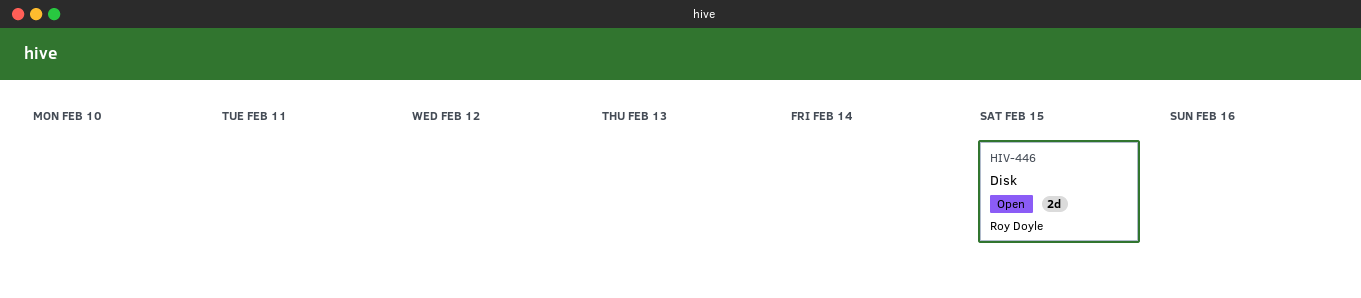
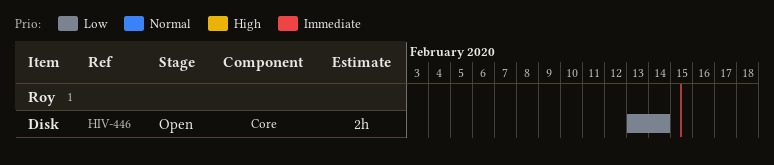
HIV-446, estimate: 2d -> 2h
HIV-446, due: Feb 15 -> Feb 14

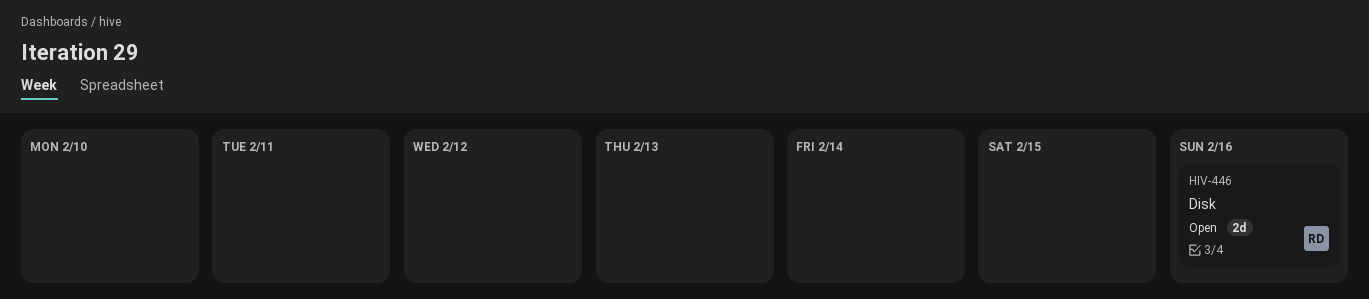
HIV-446, estimate: 2h -> 2d
HIV-446, due: Feb 14 -> Feb 16

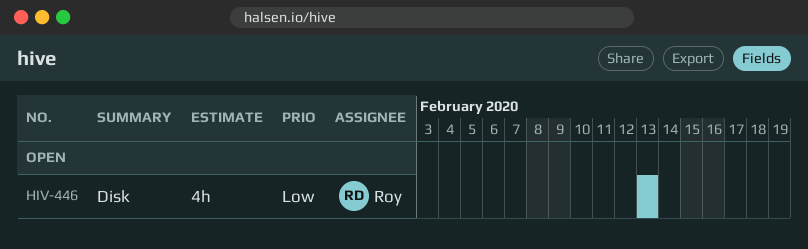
HIV-446, estimate: 2d -> 4h
HIV-446, due: Feb 16 -> Feb 13

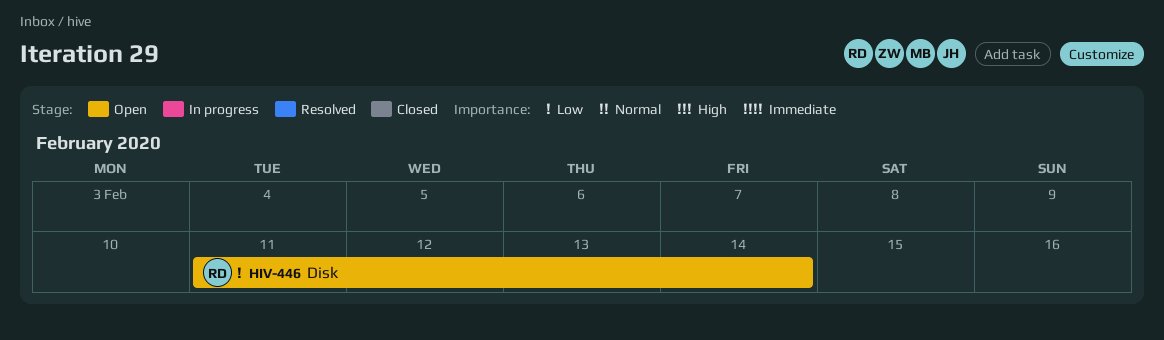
HIV-446, start: Feb 13 -> Feb 11
HIV-446, due: Feb 13 -> Feb 14

